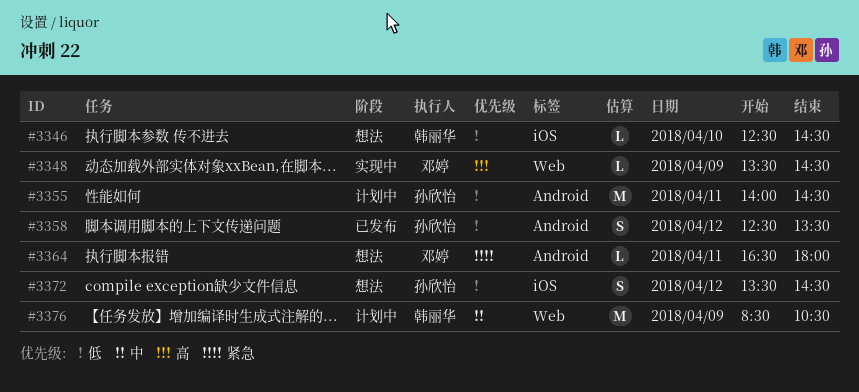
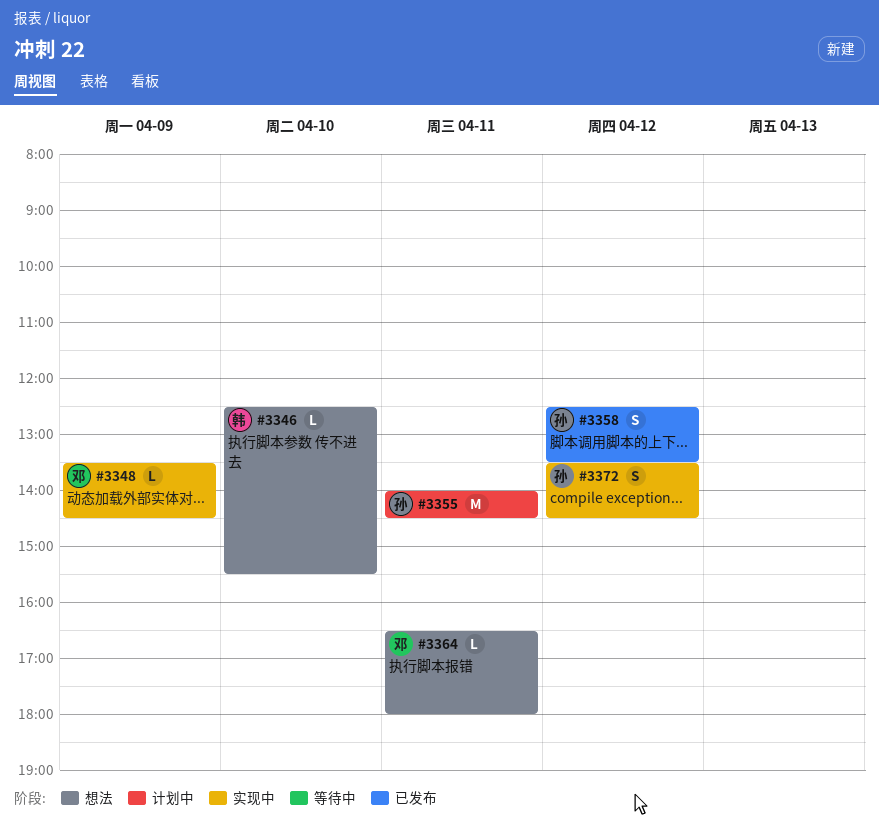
#3346, ends: 14:30 -> 15:30
#3372, status: 想法 -> 实现中
#3376: present -> none

